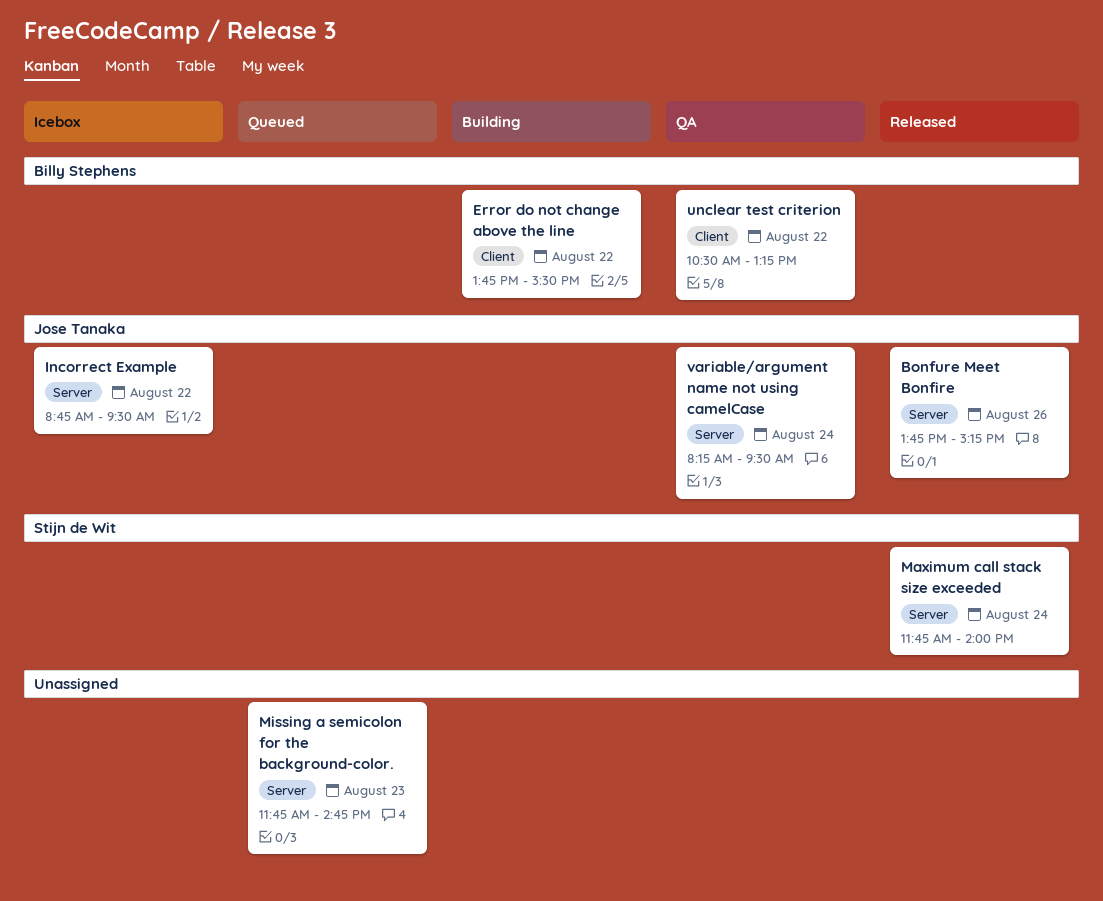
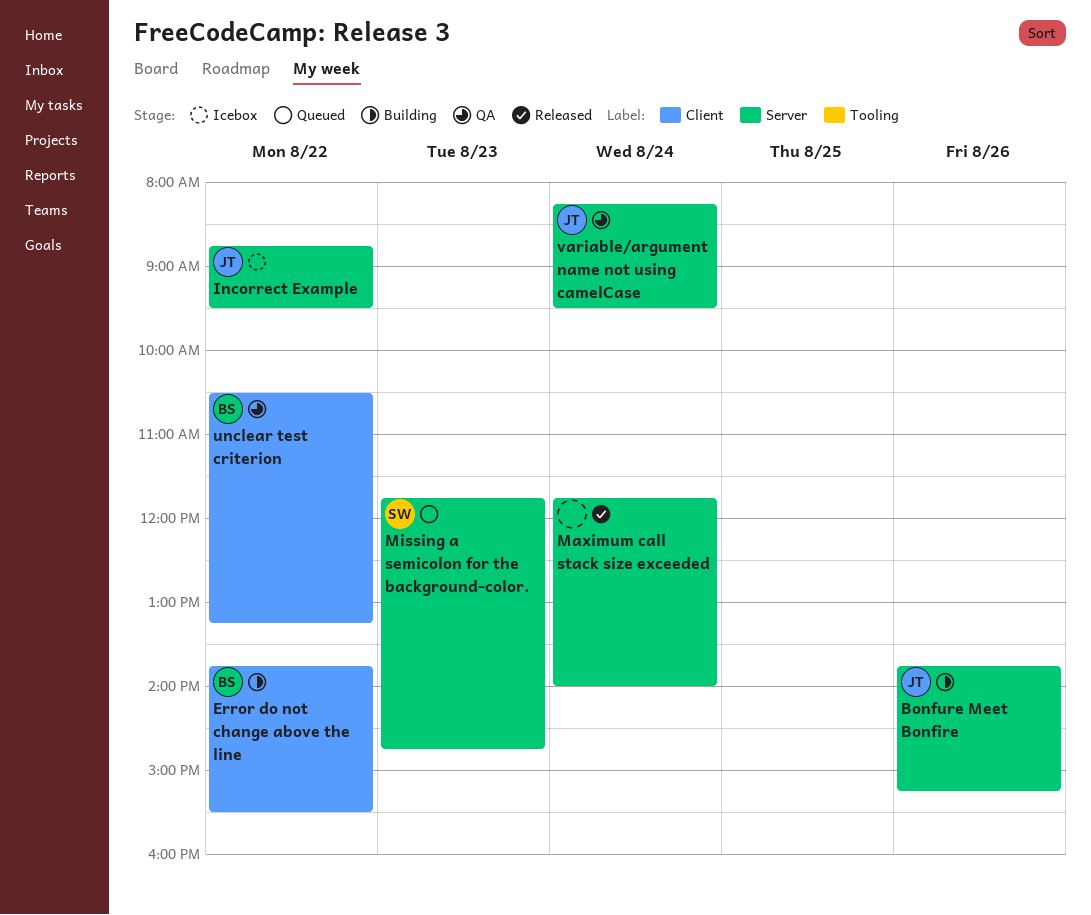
Bonfure Meet Bonfire, status: Released -> Building
Maximum call stack size exceeded, owner: Stijn de Wit -> none
Missing a semicolon for the background-color., owner: none -> Stijn de Wit

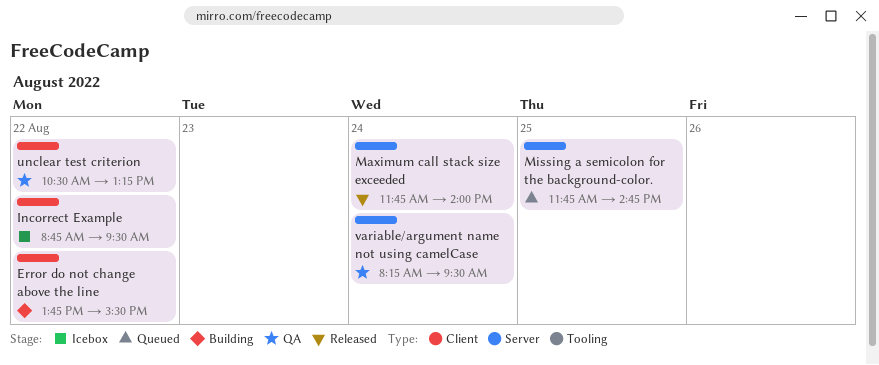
Bonfure Meet Bonfire: present -> none
Incorrect Example, label: Server -> Client
Missing a semicolon for the background-color., day: Aug 23 -> Aug 25

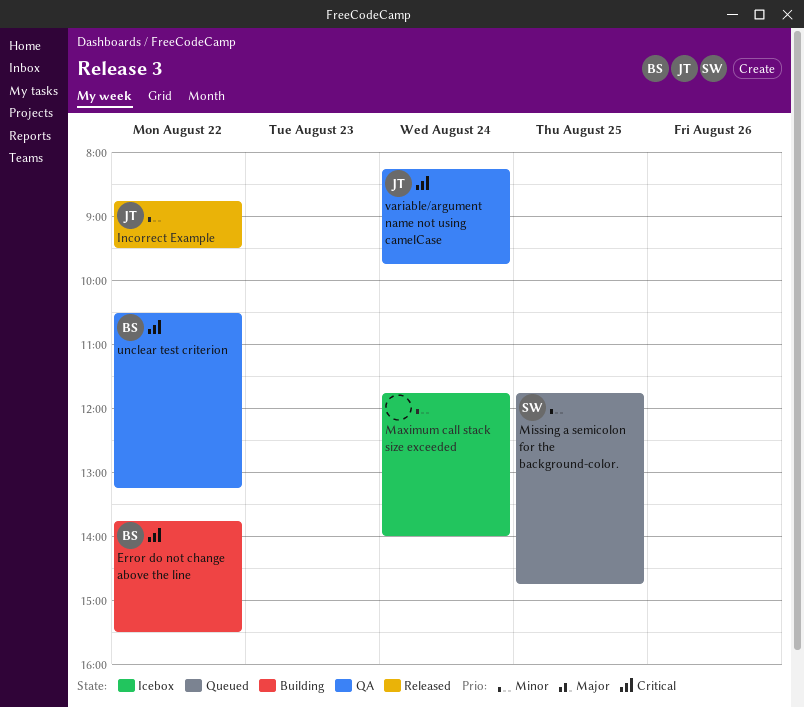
Incorrect Example, status: Icebox -> Released
Maximum call stack size exceeded, status: Released -> Icebox
variable/argument name not using camelCase, ends: 09:30 -> 09:45

